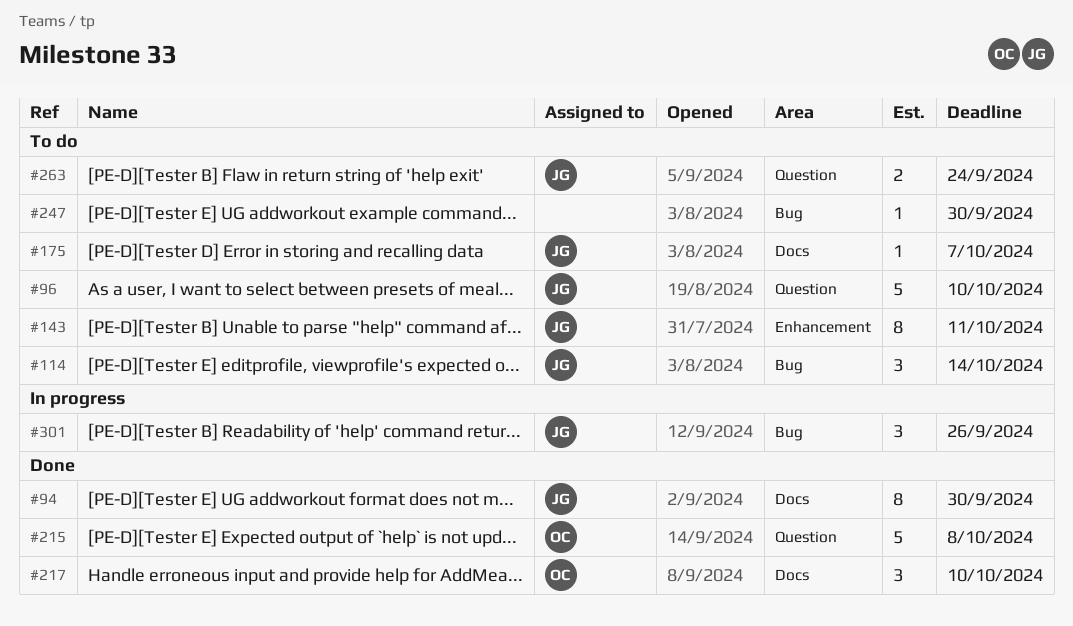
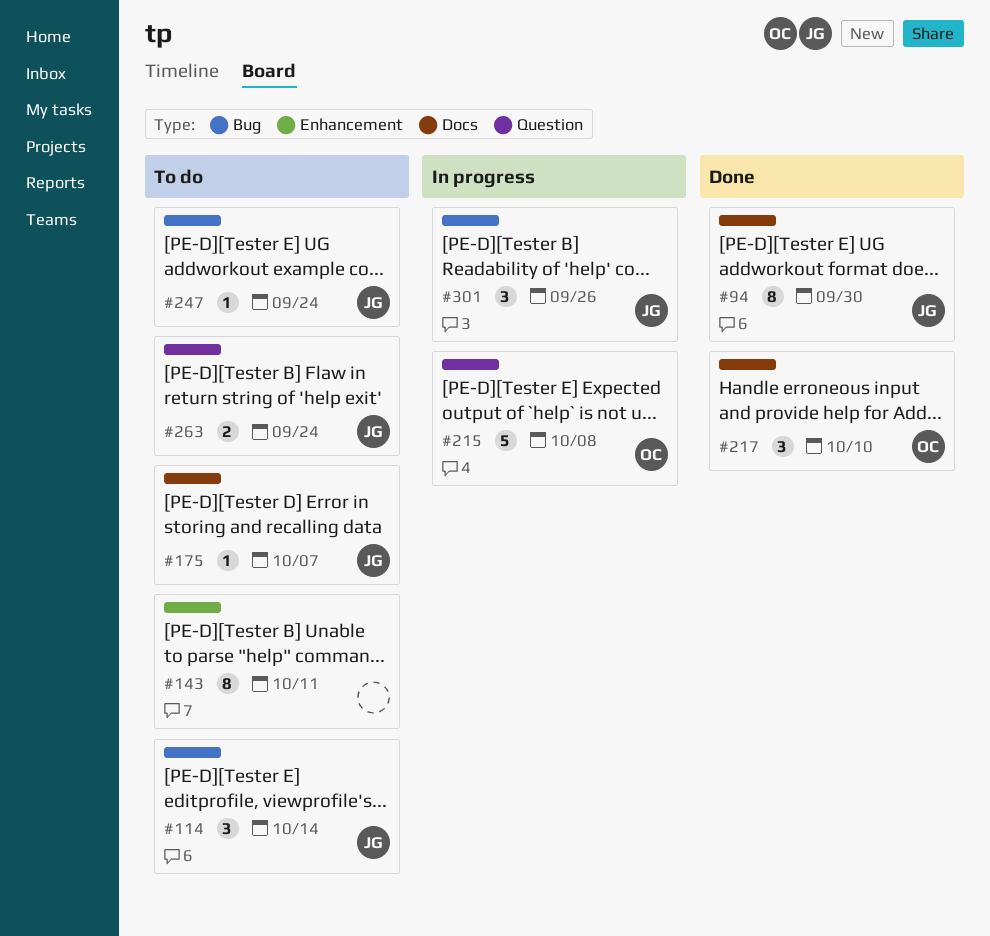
#96: present -> none
#143, owner: JG -> none
#215, status: Done -> In progress
#247, owner: none -> JG
#247, due: Sep 30 -> Sep 24

